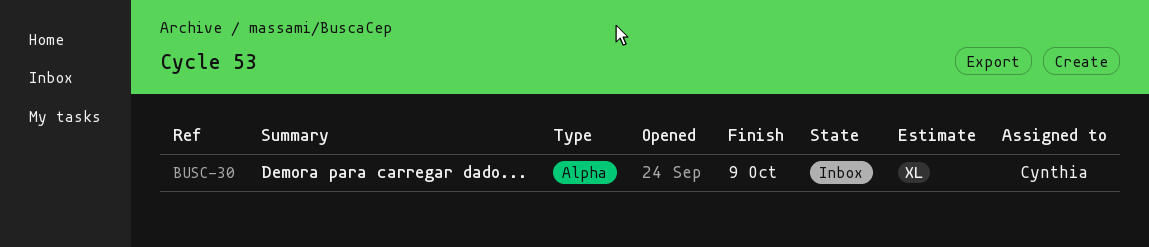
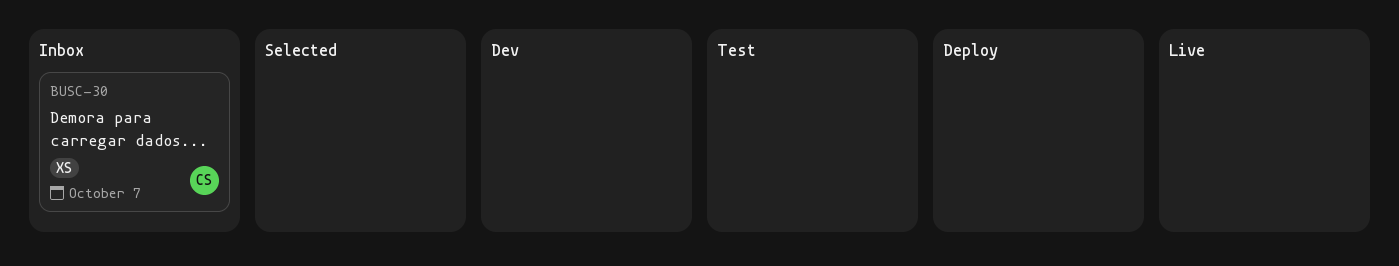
BUSC-30, estimate: XL -> XS
BUSC-30, due: Oct 9 -> Oct 7

